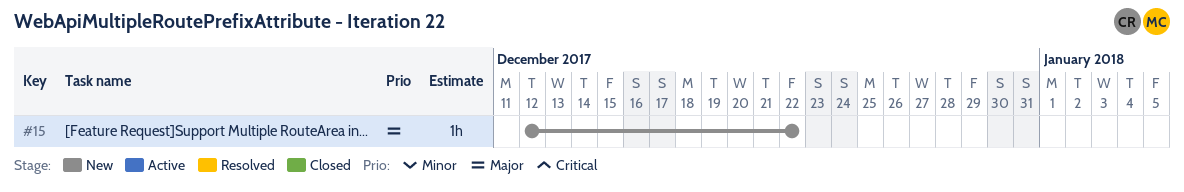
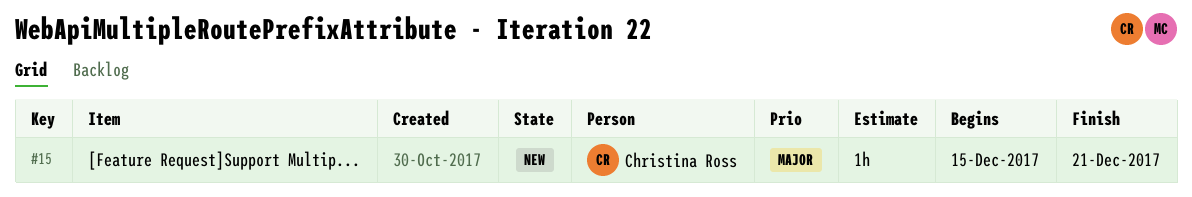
#15, start: Dec 12 -> Dec 15
#15, due: Dec 22 -> Dec 21

